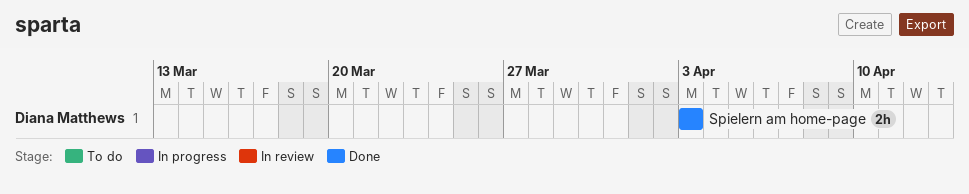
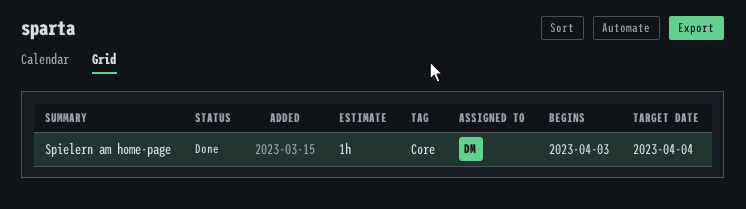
Spielern am home-page, estimate: 2h -> 1h
Spielern am home-page, due: Apr 3 -> Apr 4

